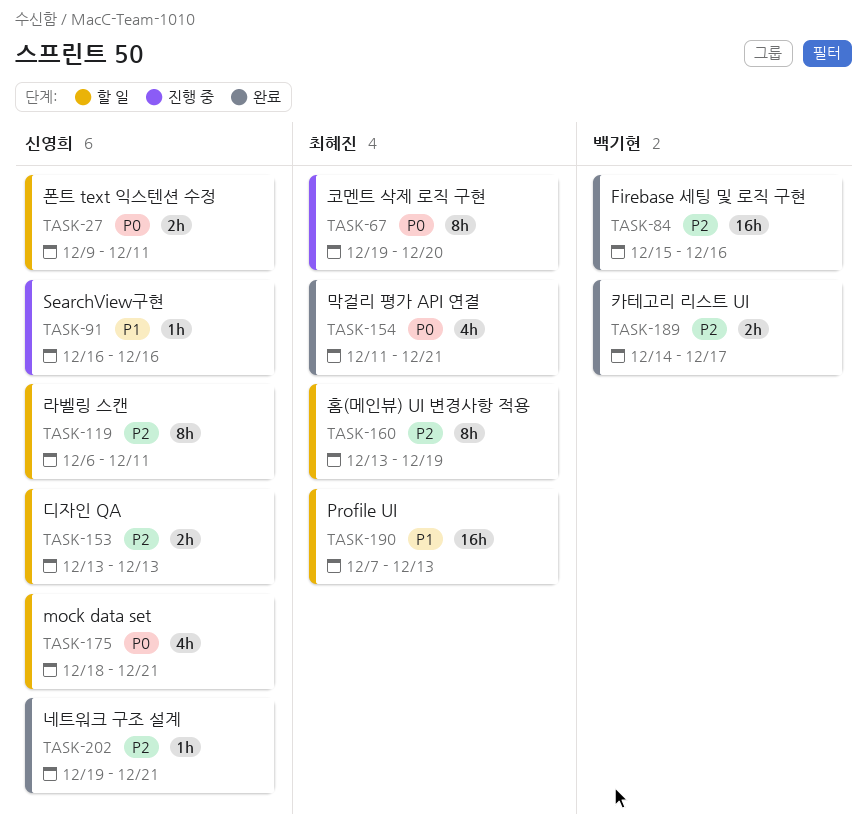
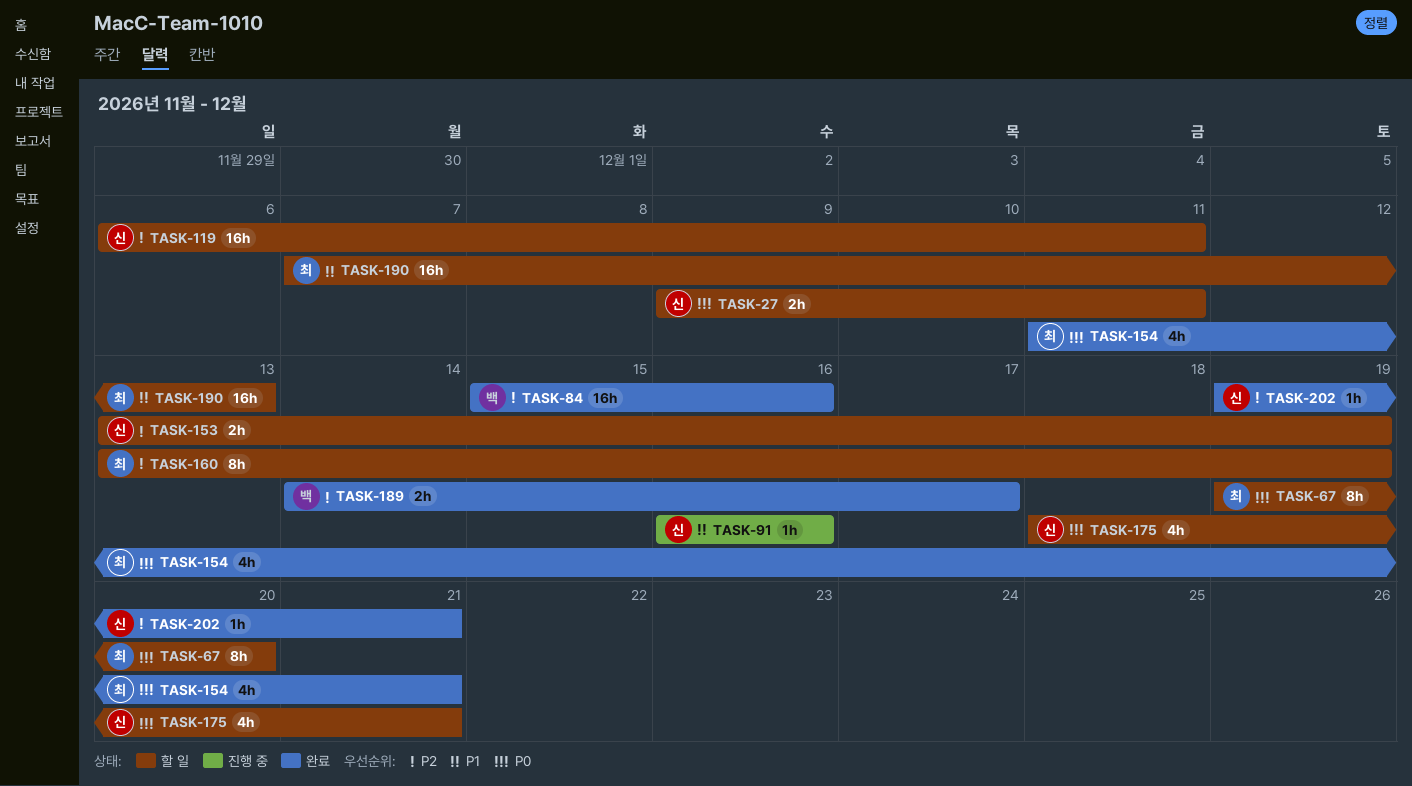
TASK-67, status: 진행 중 -> 할 일
TASK-119, estimate: 8h -> 16h
TASK-153, due: Dec 13 -> Dec 19

